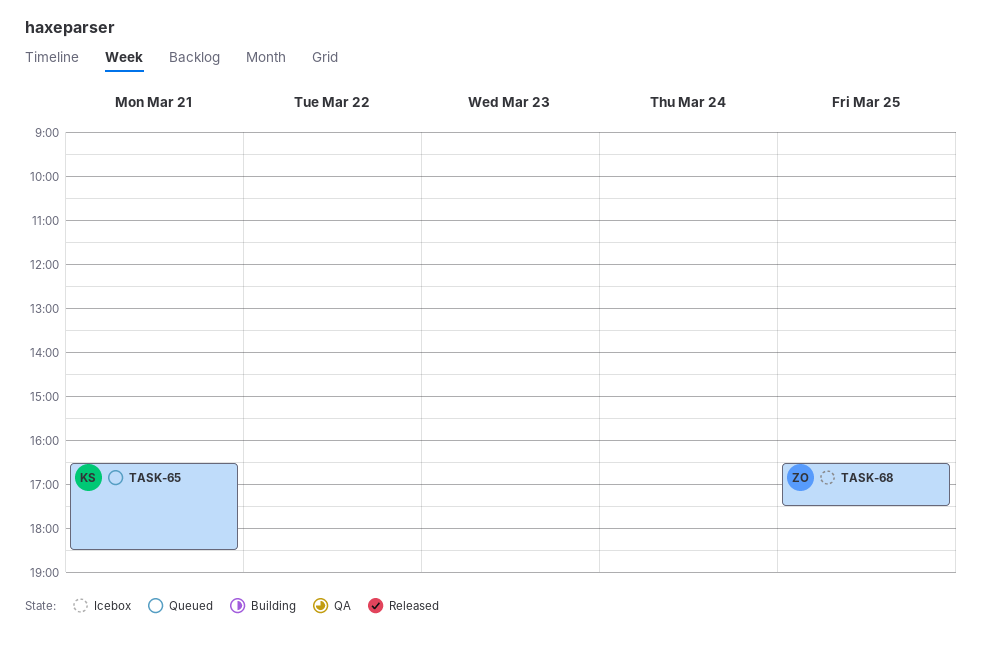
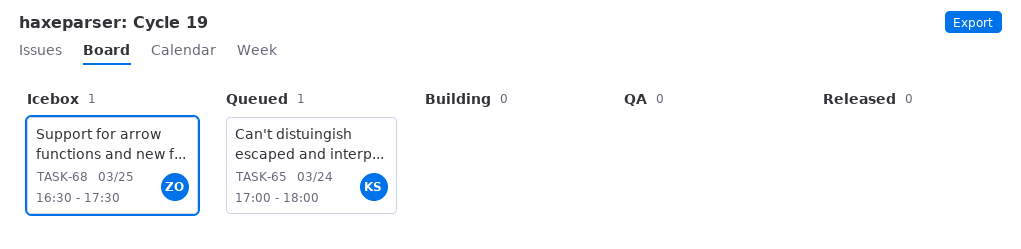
TASK-65, day: Mar 21 -> Mar 24
TASK-65, begins: 16:30 -> 17:00
TASK-65, ends: 18:30 -> 18:00

